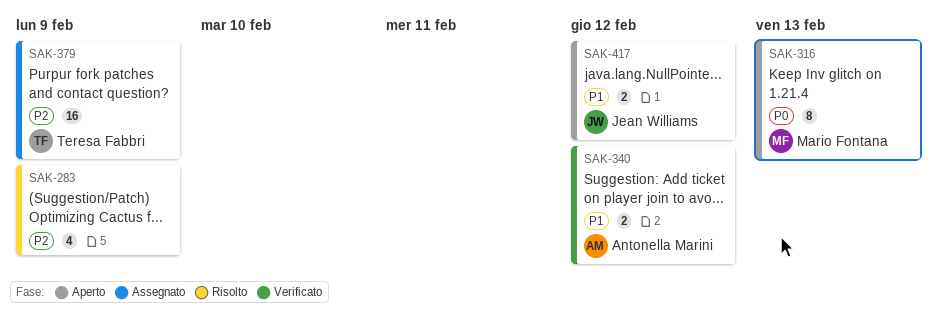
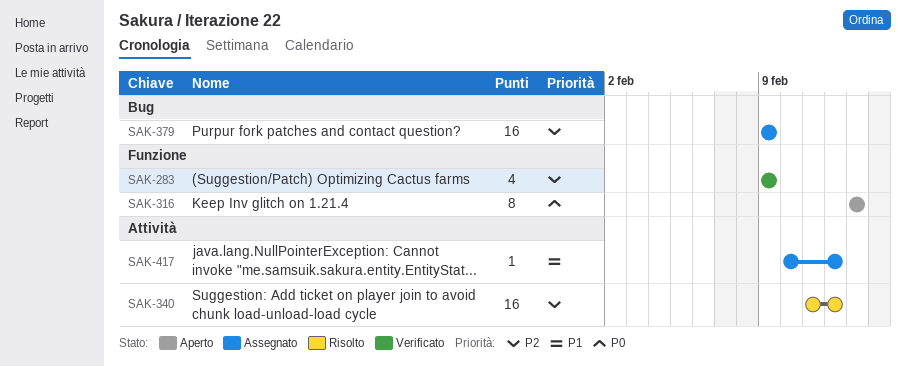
SAK-283, status: Risolto -> Verificato
SAK-340, status: Verificato -> Risolto
SAK-340, priority: P1 -> P2
SAK-340, estimate: 2 -> 16
SAK-417, status: Aperto -> Assegnato
SAK-417, estimate: 2 -> 1

